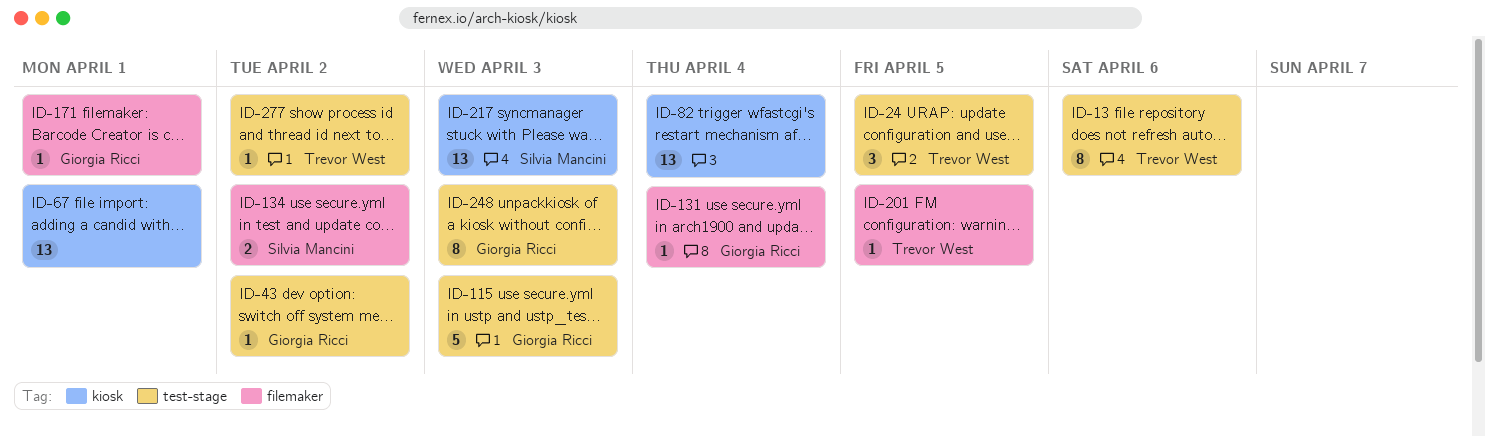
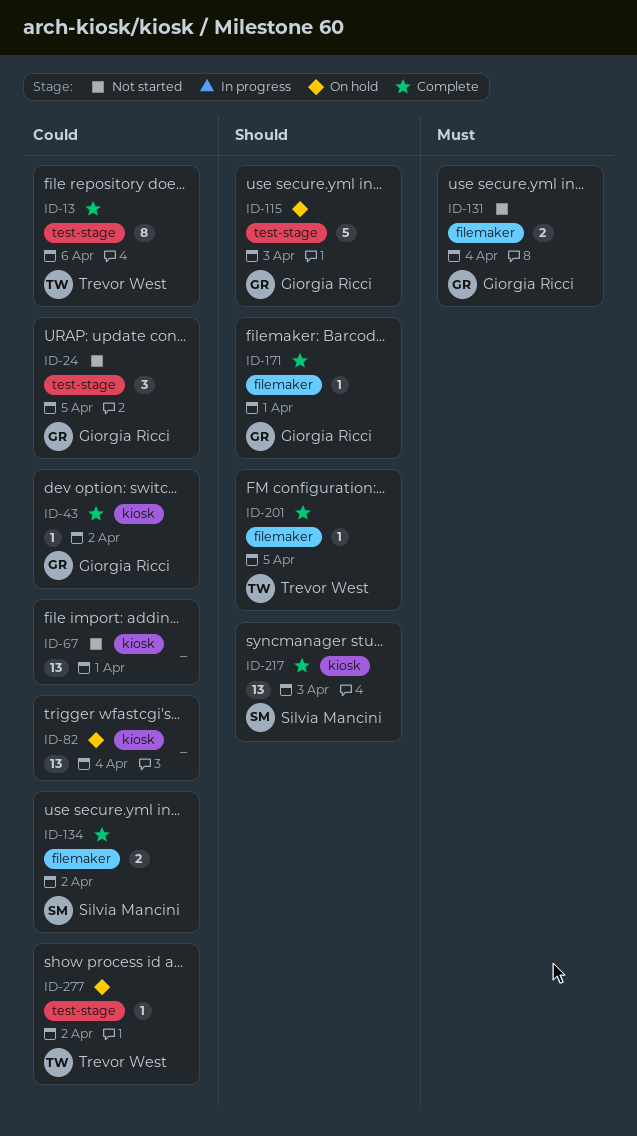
ID-24, owner: Trevor West -> Giorgia Ricci
ID-43, label: test-stage -> kiosk
ID-131, estimate: 1 -> 2
ID-248: present -> none

